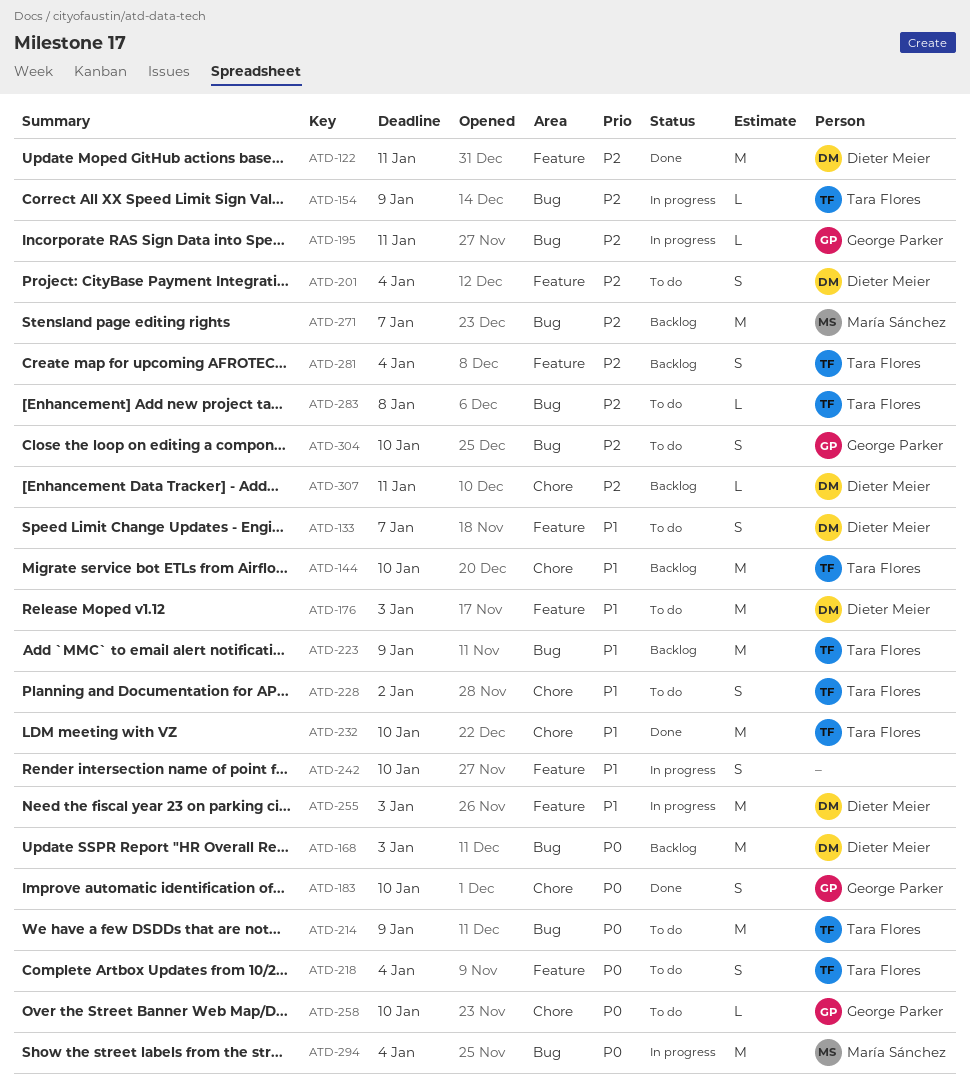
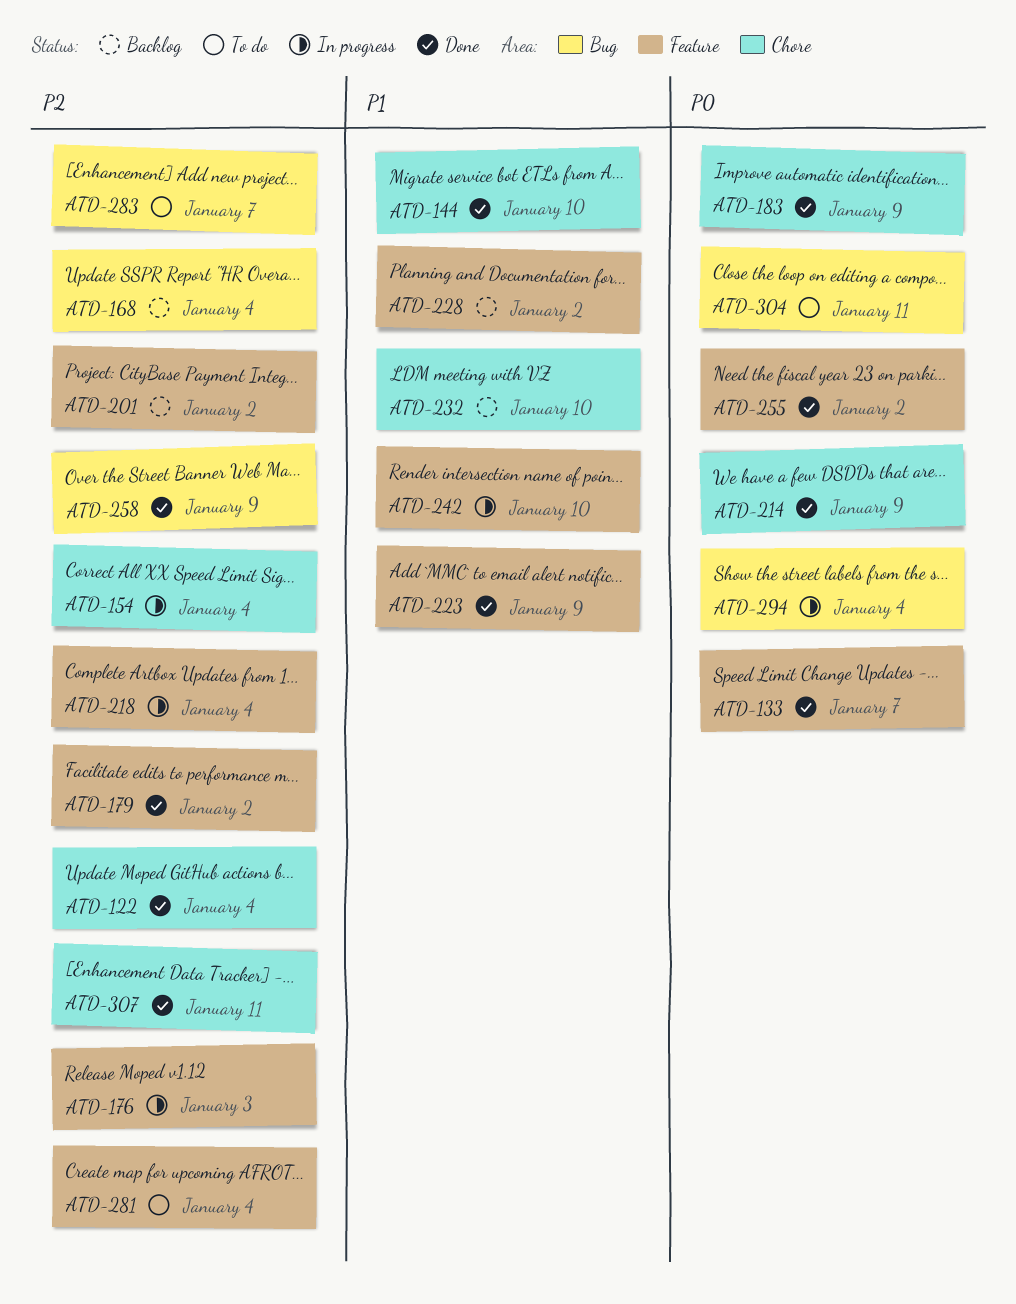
ATD-122, label: Feature -> Chore
ATD-122, due: Jan 11 -> Jan 4
ATD-133, status: To do -> Done
ATD-133, priority: P1 -> P0
ATD-144, status: Backlog -> Done
ATD-154, label: Bug -> Chore
ATD-154, due: Jan 9 -> Jan 4
ATD-168, priority: P0 -> P2
ATD-168, due: Jan 3 -> Jan 4
ATD-176, status: To do -> In progress
ATD-176, priority: P1 -> P2
ATD-179: none -> present
ATD-183, due: Jan 10 -> Jan 9
ATD-195: present -> none
ATD-201, status: To do -> Backlog
ATD-201, due: Jan 4 -> Jan 2
ATD-214, status: To do -> Done
ATD-214, label: Bug -> Chore
ATD-218, status: To do -> In progress
ATD-218, priority: P0 -> P2
ATD-223, status: Backlog -> Done
ATD-223, label: Bug -> Feature
ATD-228, status: To do -> Backlog
ATD-228, label: Chore -> Feature
ATD-232, status: Done -> Backlog
ATD-255, status: In progress -> Done
ATD-255, priority: P1 -> P0
ATD-255, due: Jan 3 -> Jan 2
ATD-258, status: To do -> Done
ATD-258, priority: P0 -> P2
ATD-258, label: Chore -> Bug
ATD-258, due: Jan 10 -> Jan 9
ATD-271: present -> none
ATD-281, status: Backlog -> To do
ATD-283, due: Jan 8 -> Jan 7
ATD-304, priority: P2 -> P0
ATD-304, due: Jan 10 -> Jan 11
ATD-307, status: Backlog -> Done

